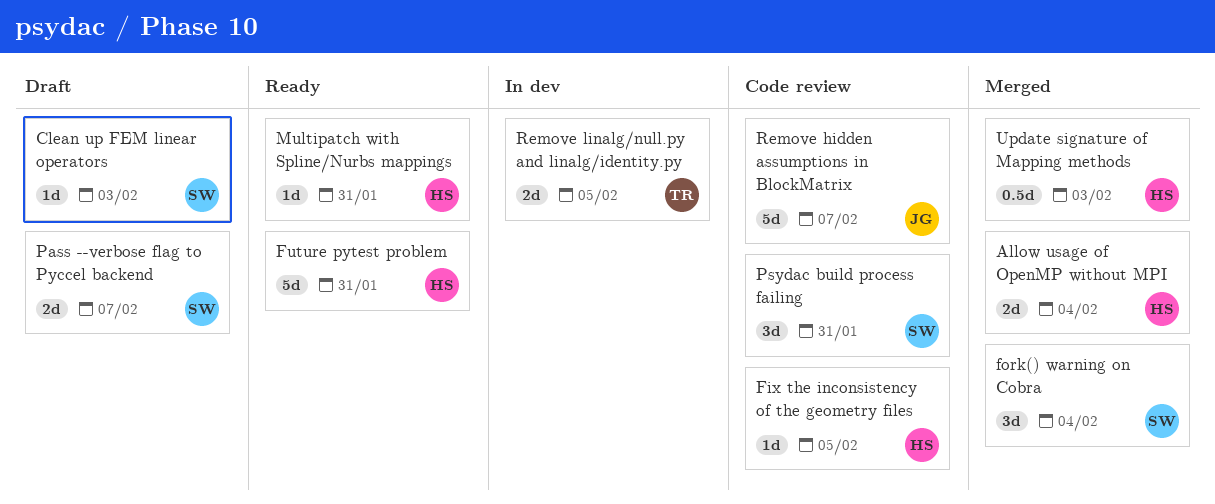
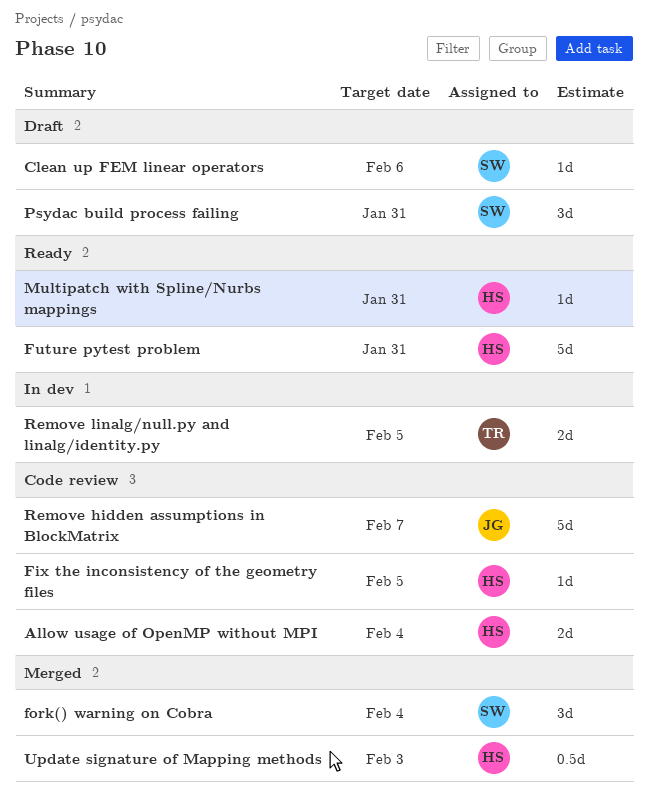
Allow usage of OpenMP without MPI, status: Merged -> Code review
Clean up FEM linear operators, due: Feb 3 -> Feb 6
Pass --verbose flag to Pyccel backend: present -> none
Psydac build process failing, status: Code review -> Draft

